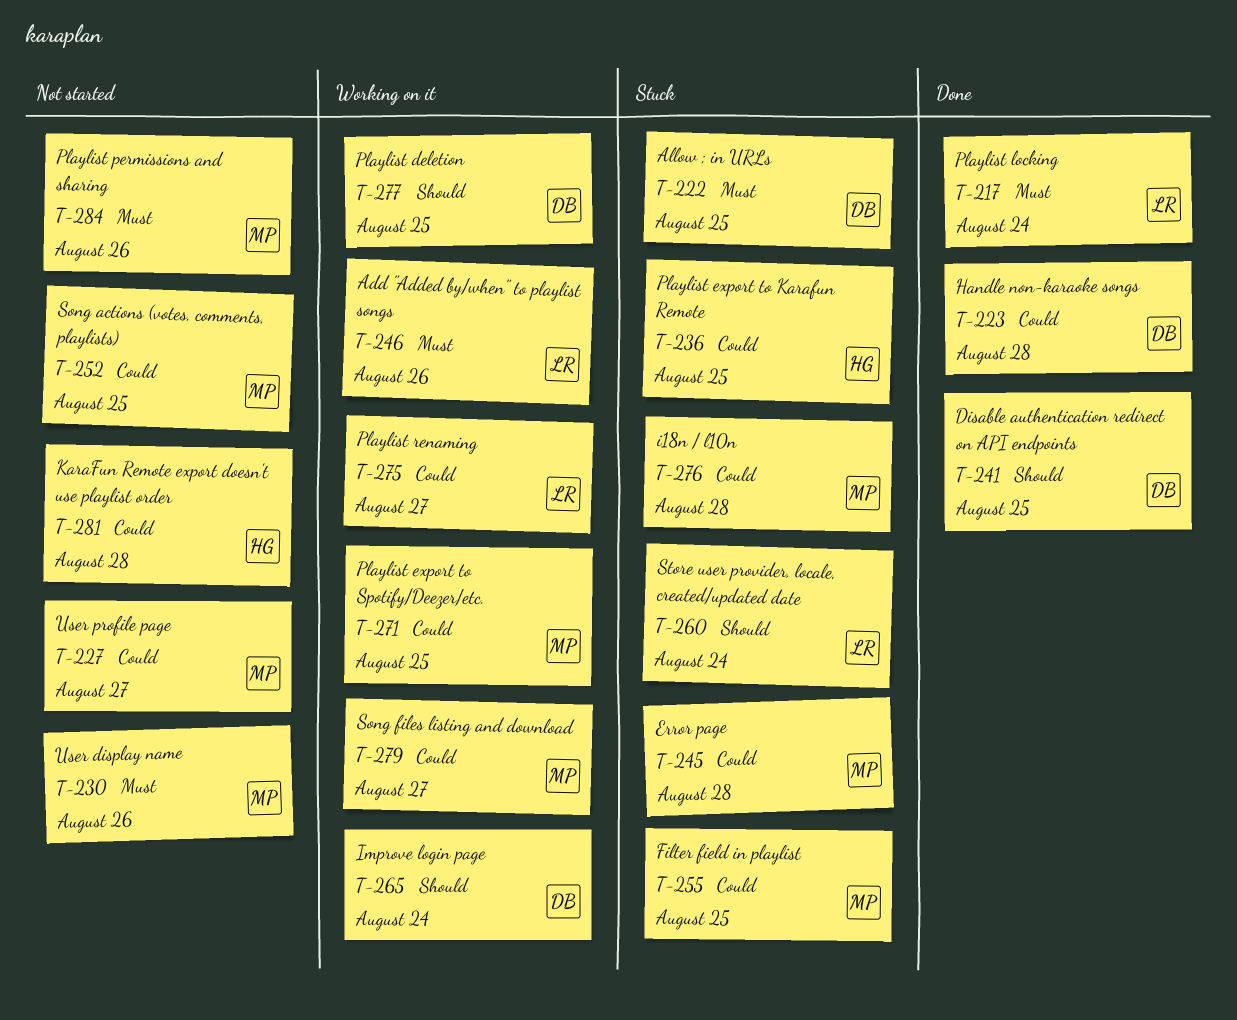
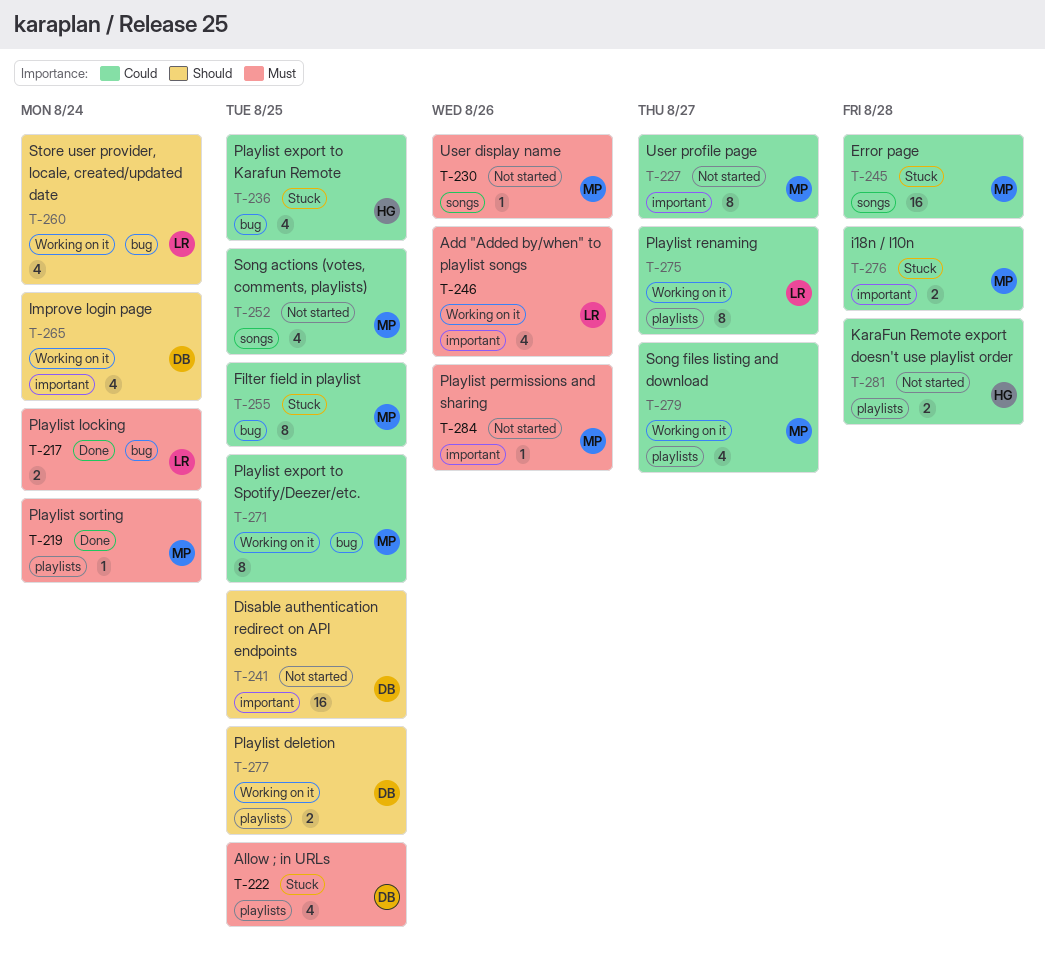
T-219: none -> present
T-223: present -> none
T-241, status: Done -> Not started
T-260, status: Stuck -> Working on it

